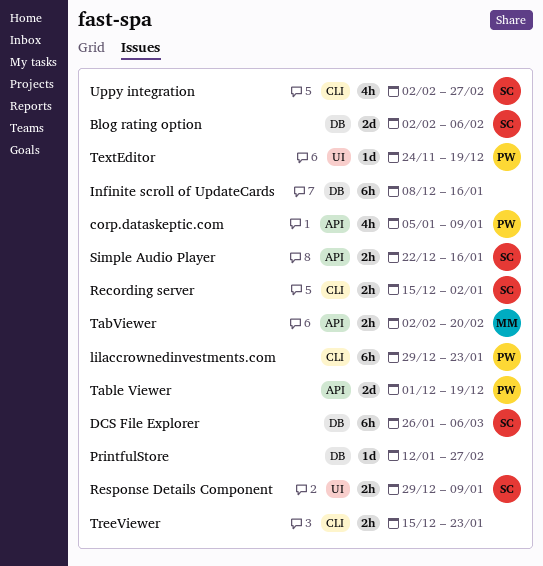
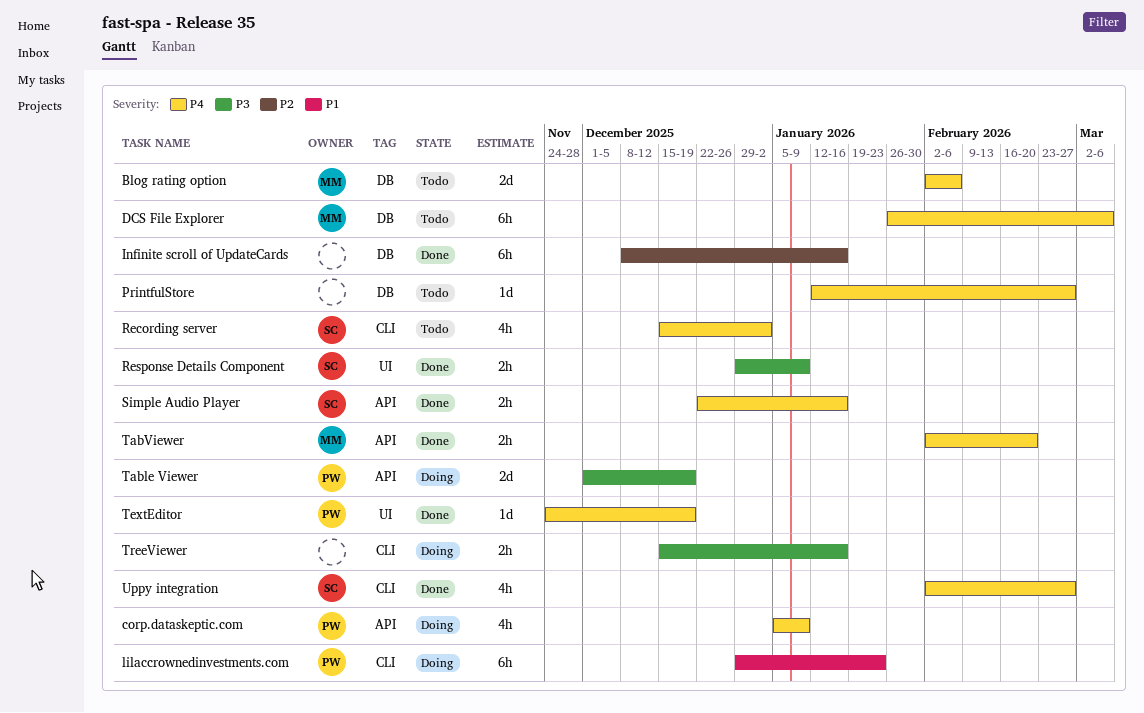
Blog rating option, owner: SC -> MM
DCS File Explorer, owner: SC -> MM
Recording server, estimate: 2h -> 4h
TreeViewer, due: Jan 23 -> Jan 16

